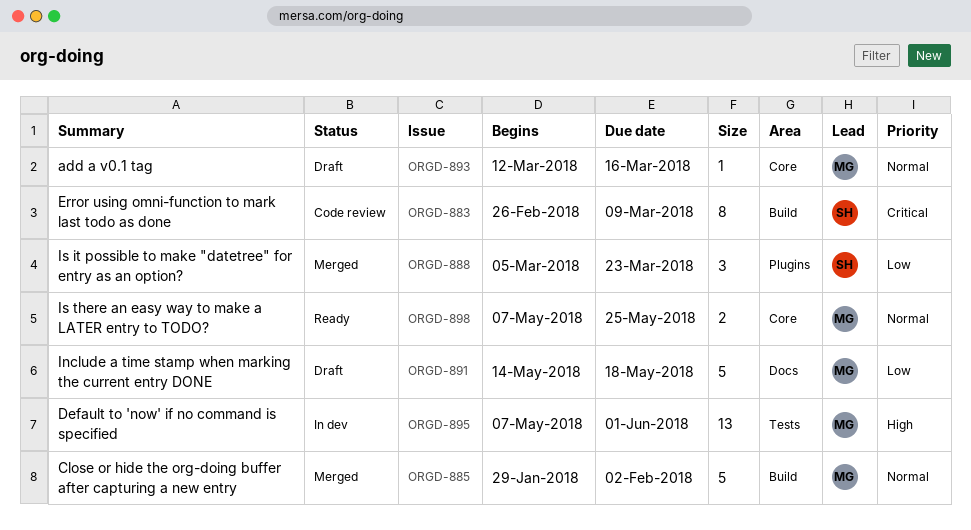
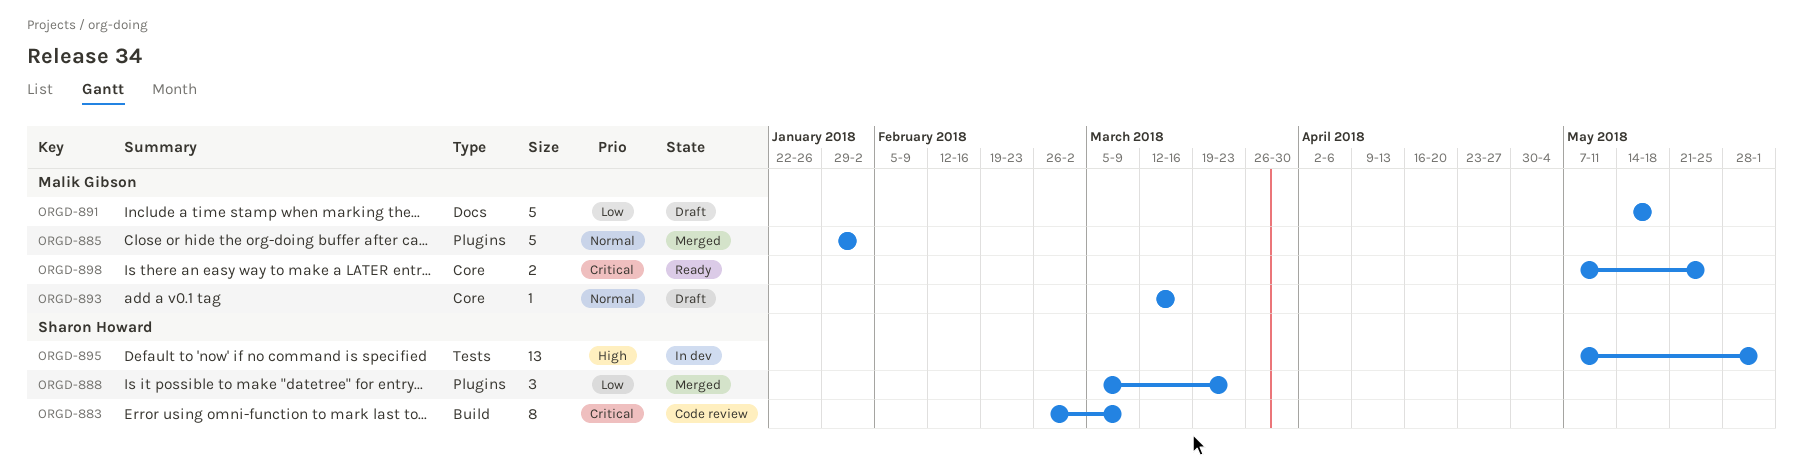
ORGD-885, label: Build -> Plugins
ORGD-895, owner: Malik Gibson -> Sharon Howard
ORGD-898, priority: Normal -> Critical

